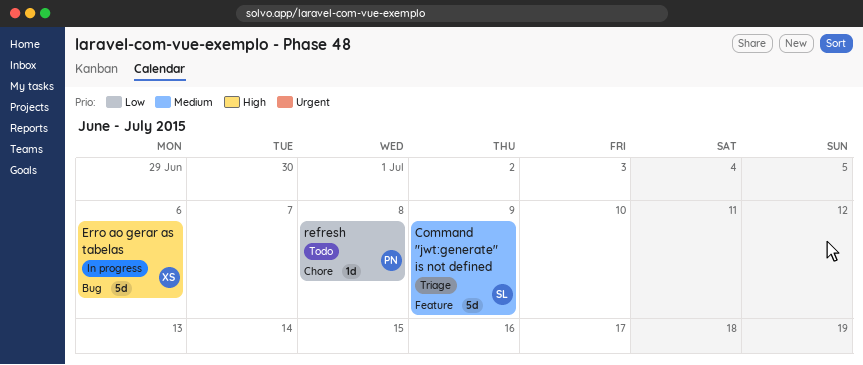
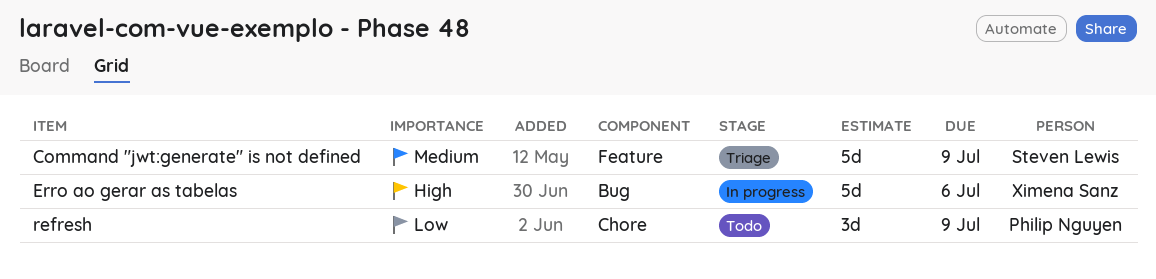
refresh, estimate: 1d -> 3d
refresh, due: Jul 8 -> Jul 9

